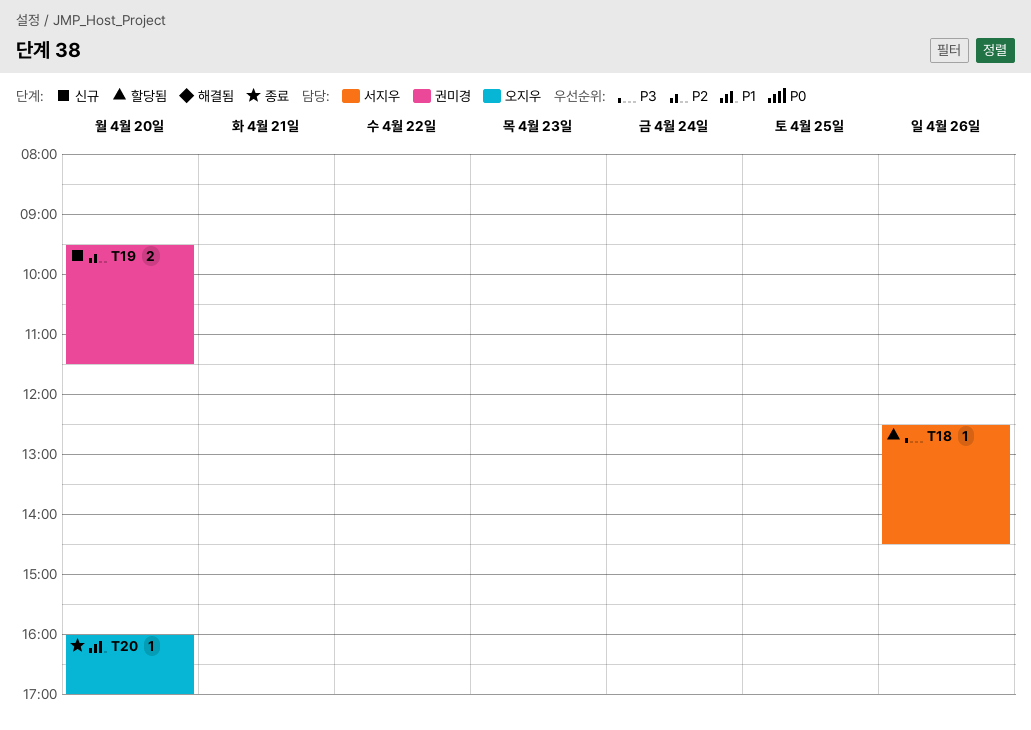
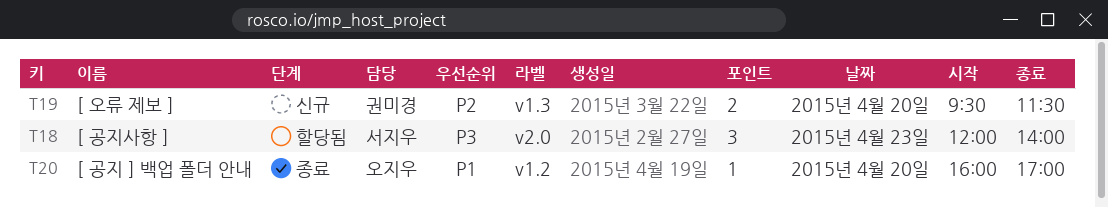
T18, estimate: 1 -> 3
T18, day: Apr 26 -> Apr 23
T18, begins: 12:30 -> 12:00
T18, ends: 14:30 -> 14:00

